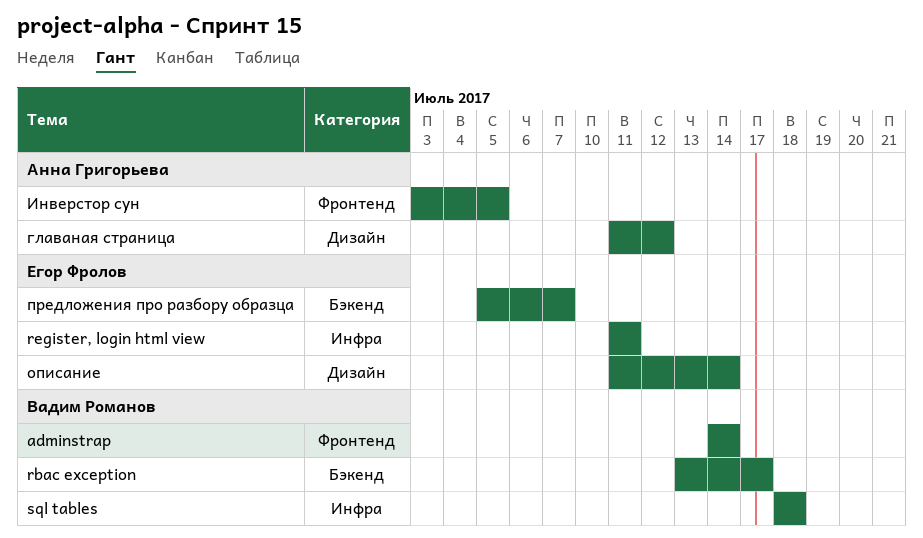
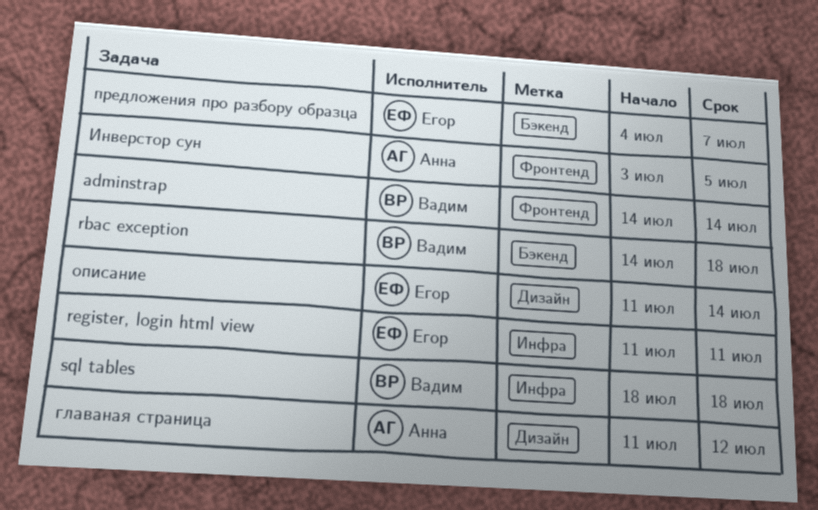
rbac exception, start: Jul 13 -> Jul 14
rbac exception, due: Jul 17 -> Jul 18
предложения про разбору образца, start: Jul 5 -> Jul 4

